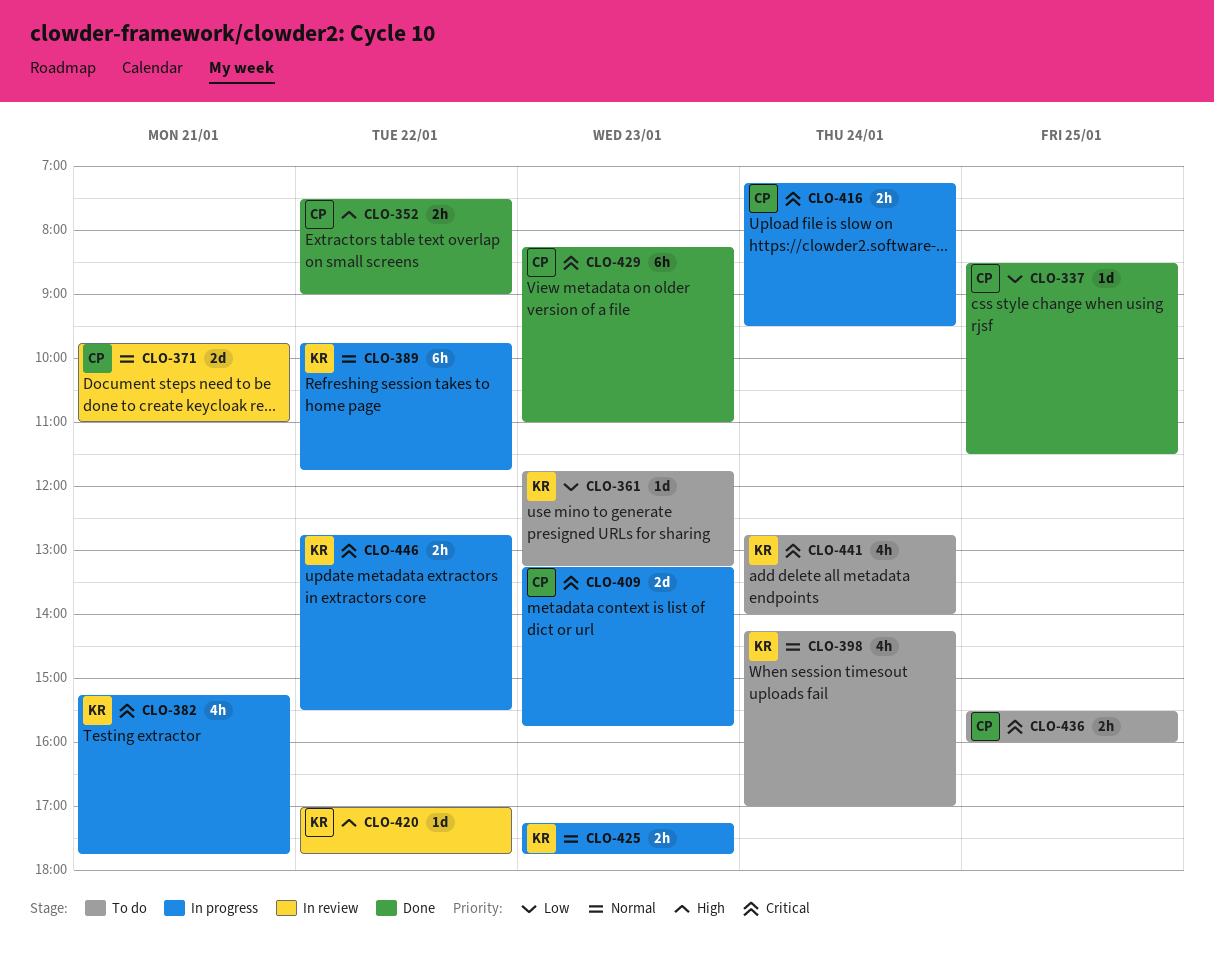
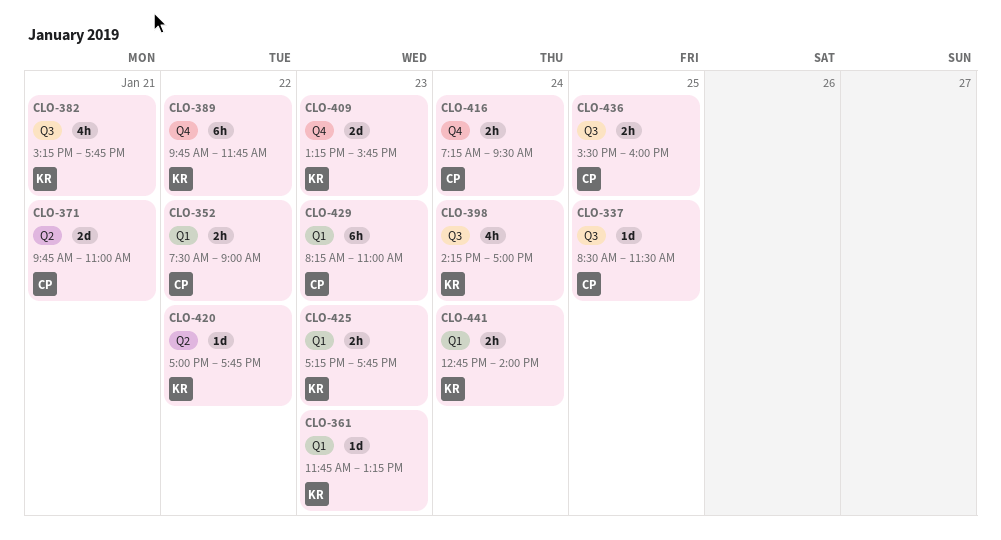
CLO-409, owner: CP -> KR
CLO-441, estimate: 4h -> 2h
CLO-446: present -> none

